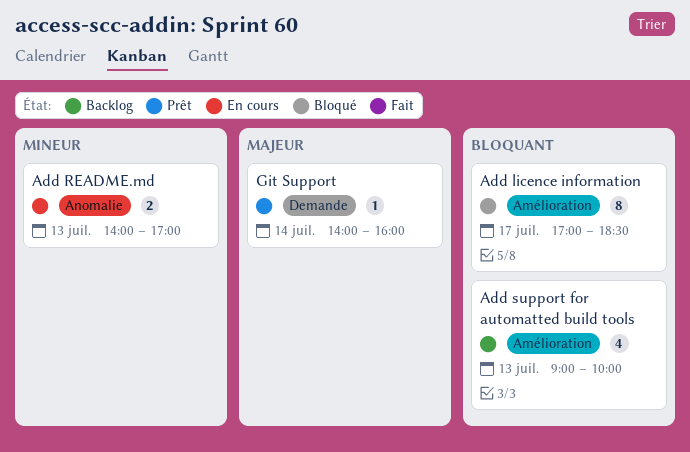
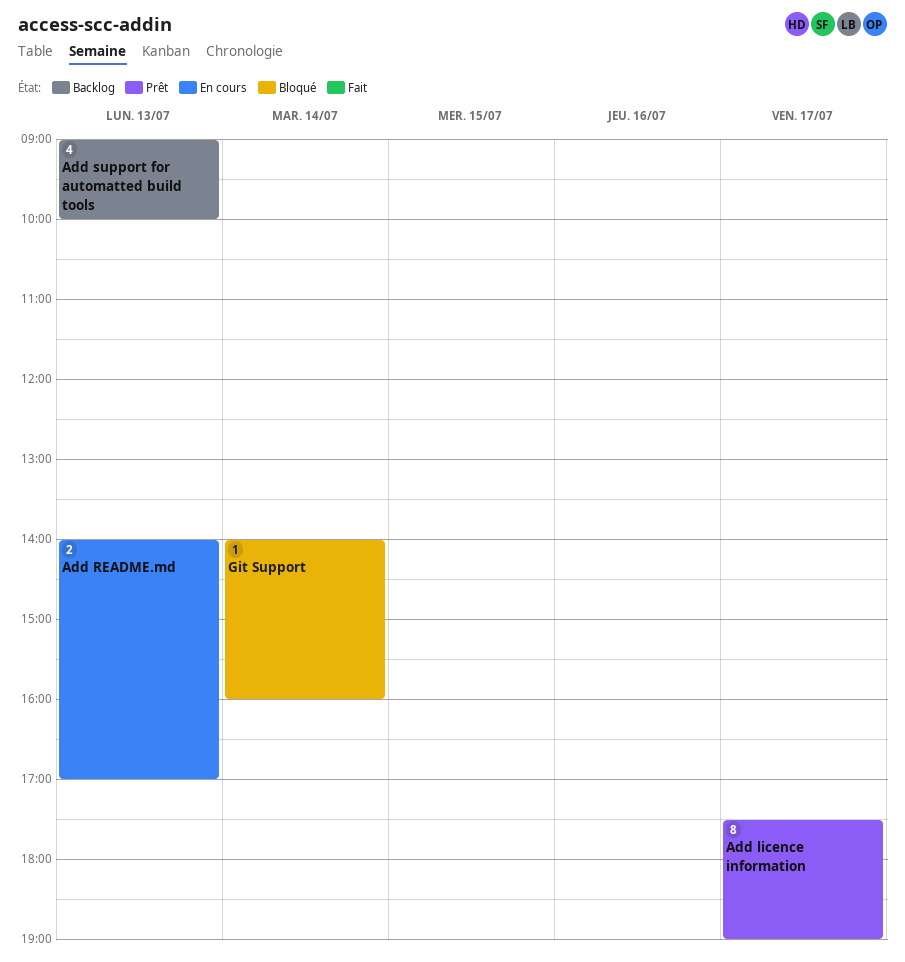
Add licence information, status: Bloqué -> Prêt
Add licence information, begins: 17:00 -> 17:30
Add licence information, ends: 18:30 -> 19:00
Git Support, status: Prêt -> Bloqué

